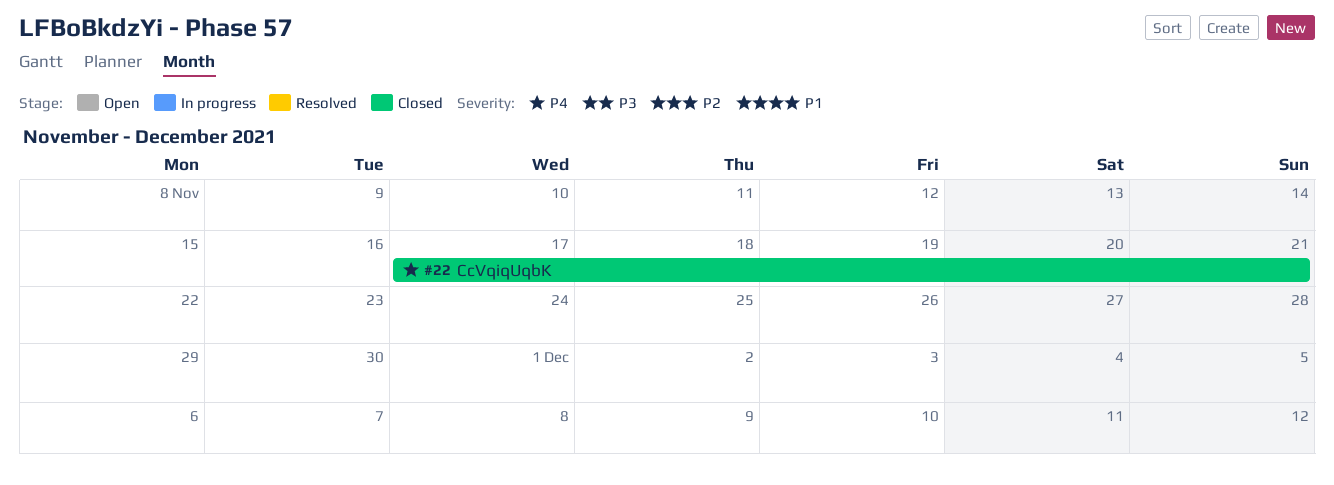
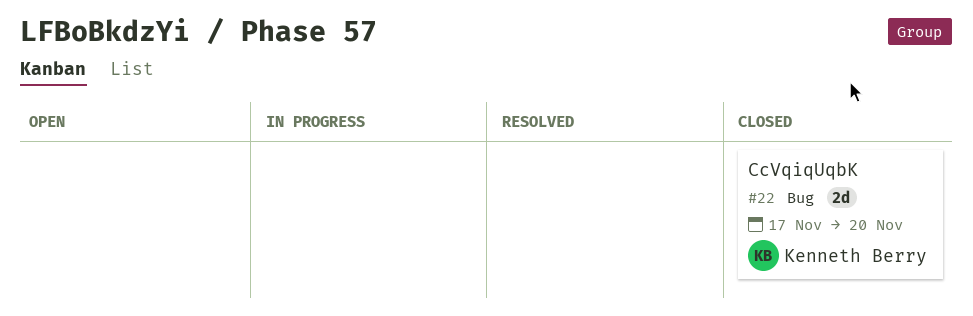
#22, due: Nov 21 -> Nov 20

